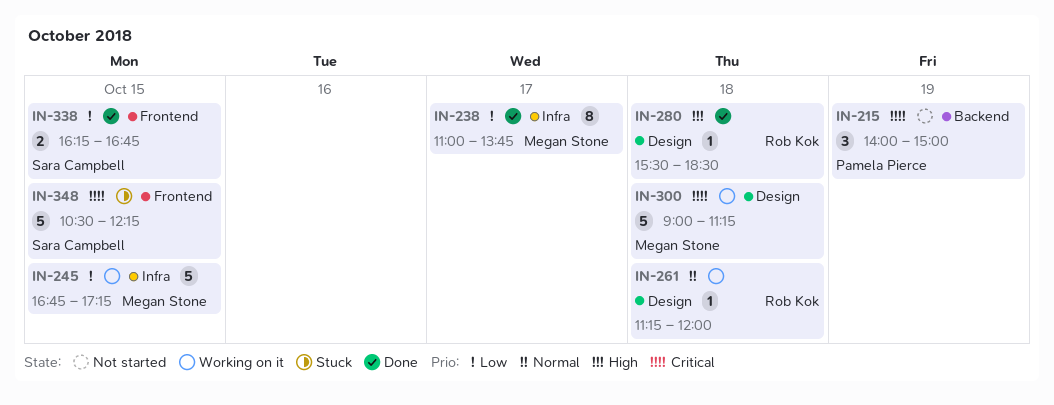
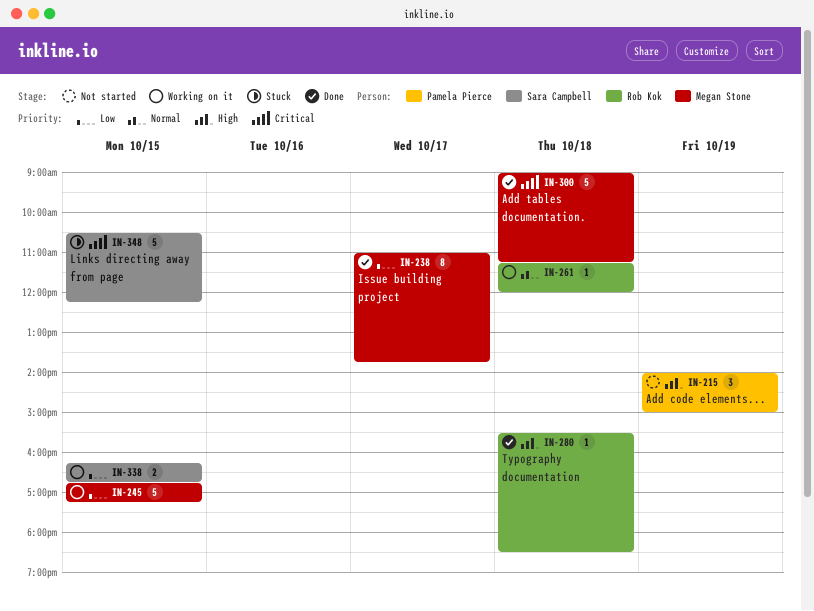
IN-215, priority: Critical -> High
IN-300, status: Working on it -> Done
IN-338, status: Done -> Working on it

